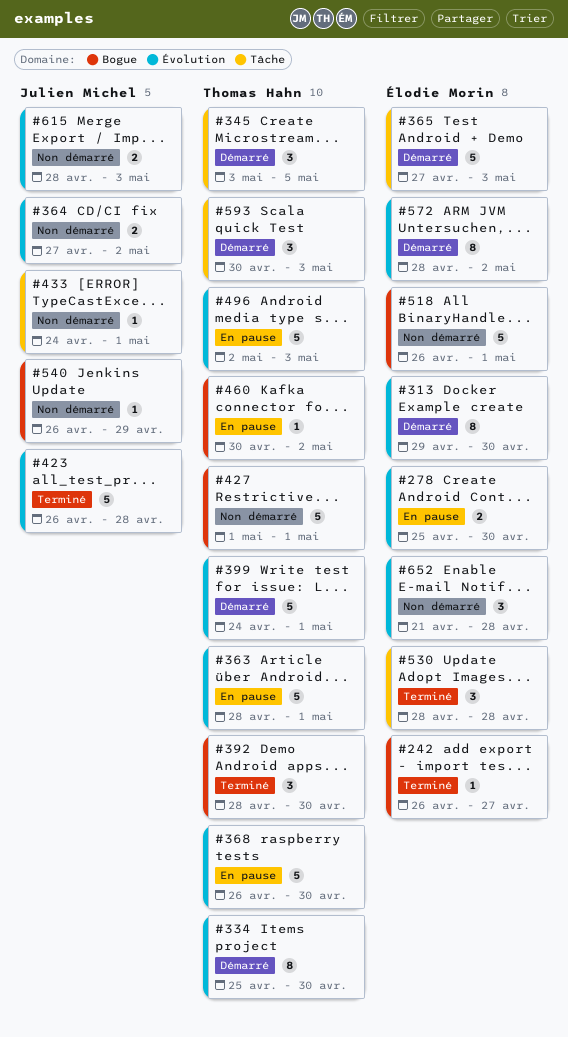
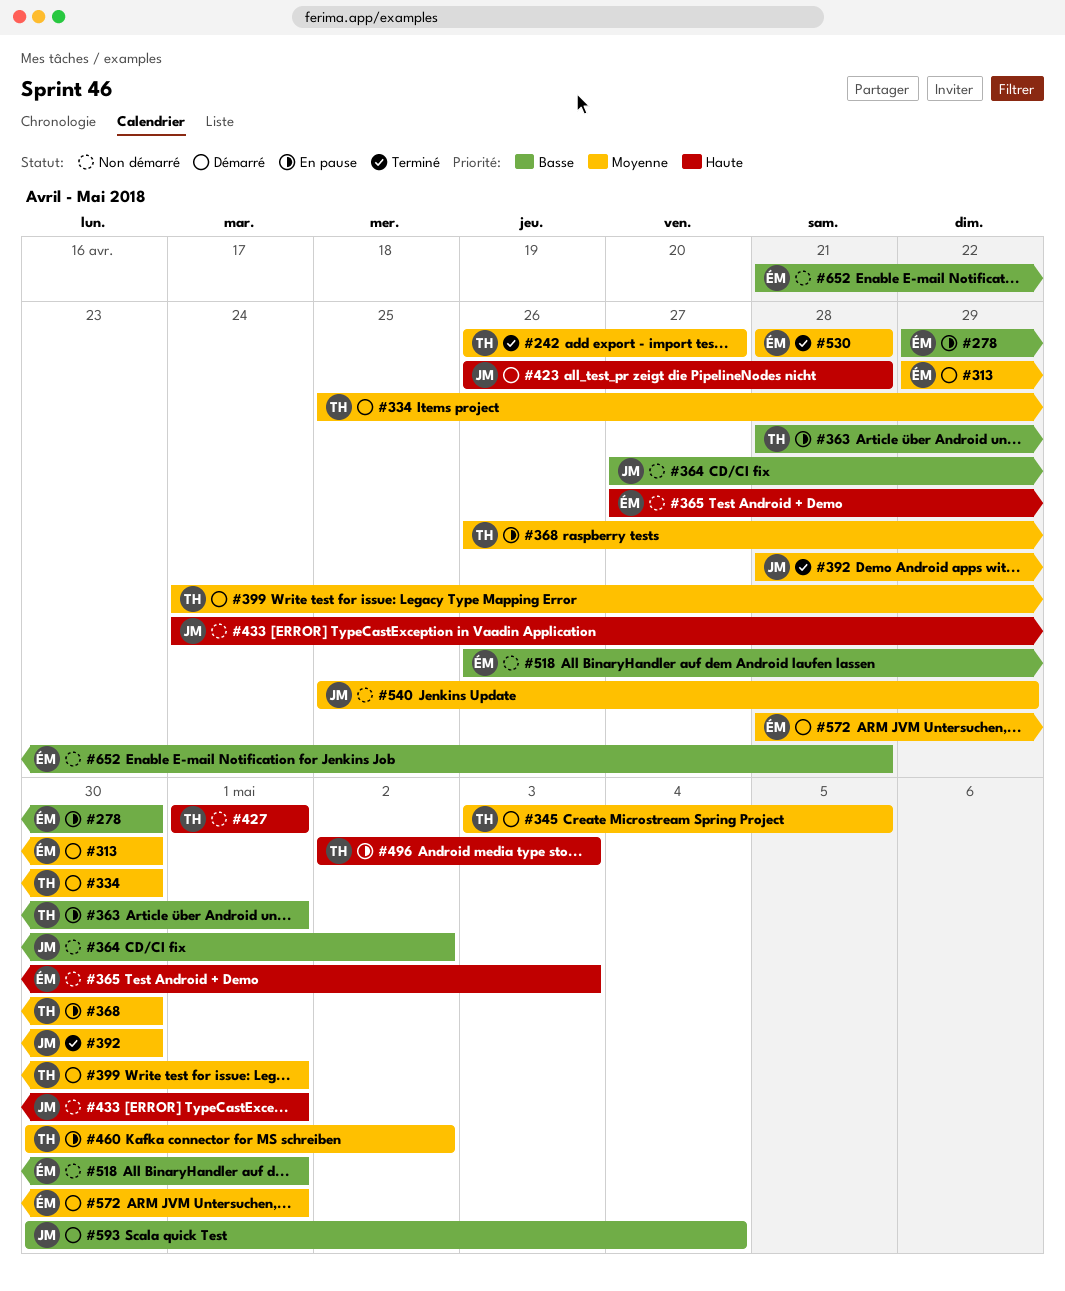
#242, owner: Élodie Morin -> Thomas Hahn
#278, start: Apr 25 -> Apr 29
#365, status: Démarré -> Non démarré
#392, owner: Thomas Hahn -> Julien Michel
#423, status: Terminé -> Démarré
#540, start: Apr 26 -> Apr 25
#572, due: May 2 -> May 1
#593, owner: Thomas Hahn -> Julien Michel
#593, due: May 3 -> May 4
#615: present -> none

